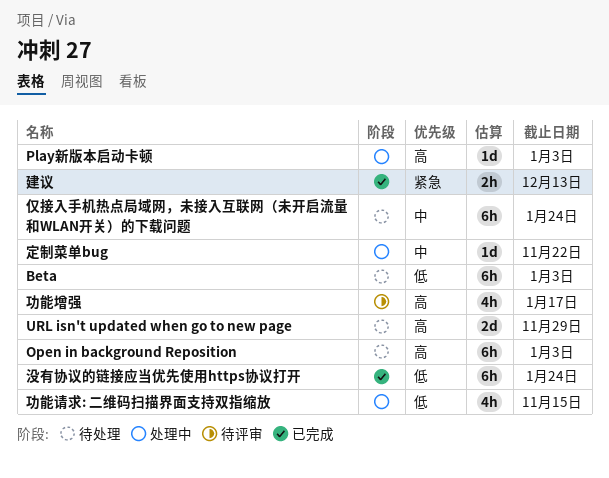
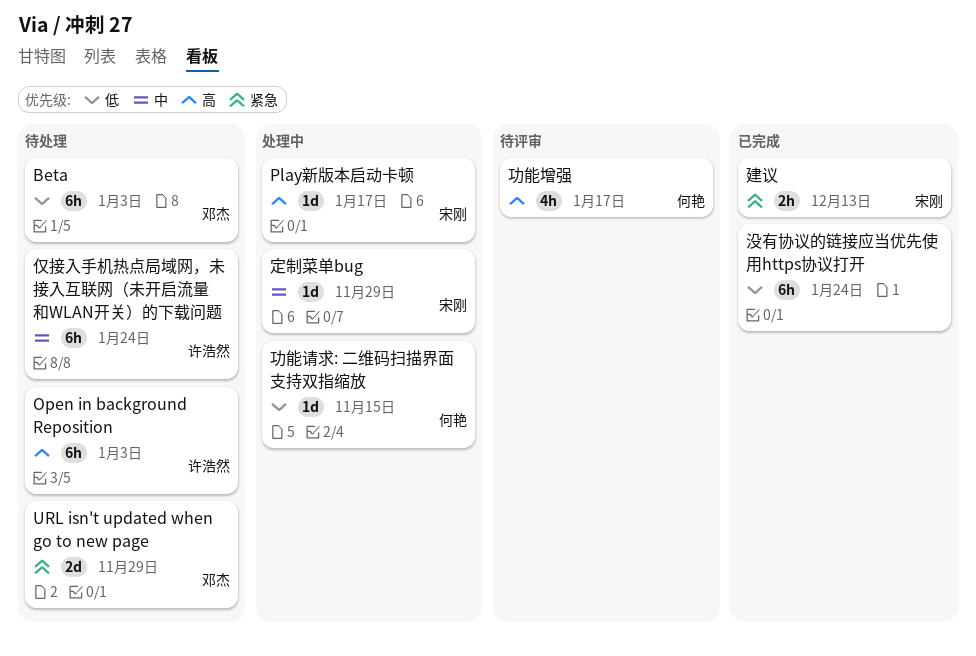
Play新版本启动卡顿, due: Jan 3 -> Jan 17
URL isn't updated when go to new page, priority: 高 -> 紧急
功能请求: 二维码扫描界面支持双指缩放, estimate: 4h -> 1d
定制菜单bug, due: Nov 22 -> Nov 29

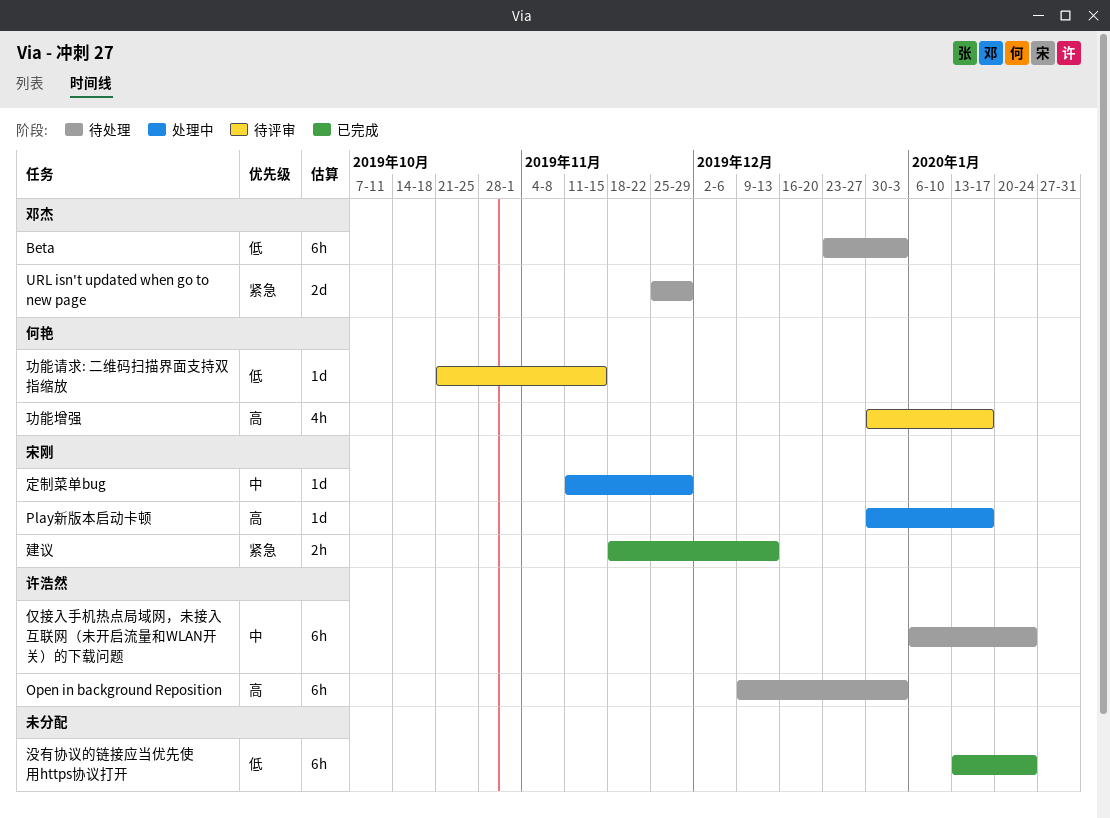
功能请求: 二维码扫描界面支持双指缩放, status: 处理中 -> 待评审

